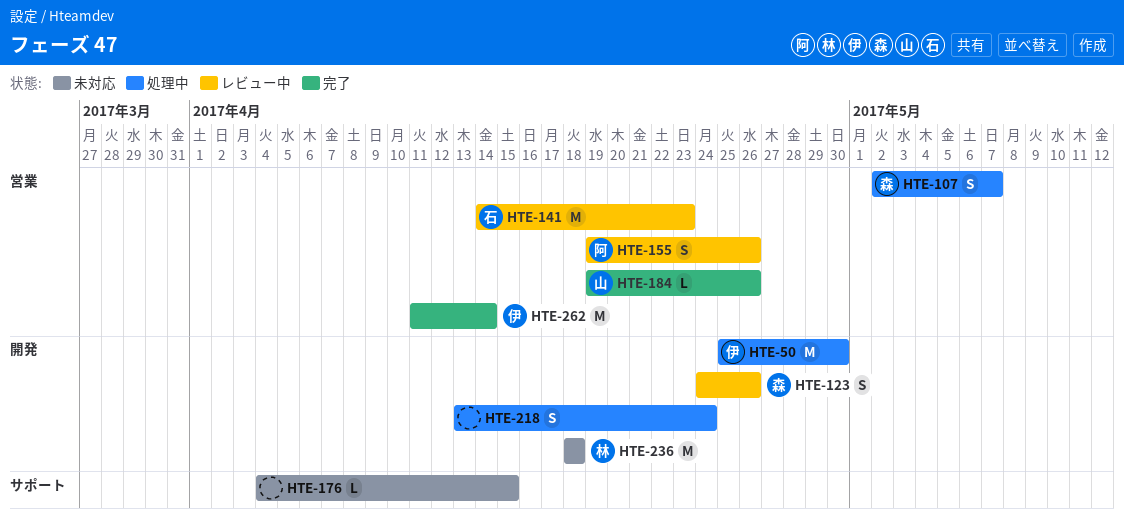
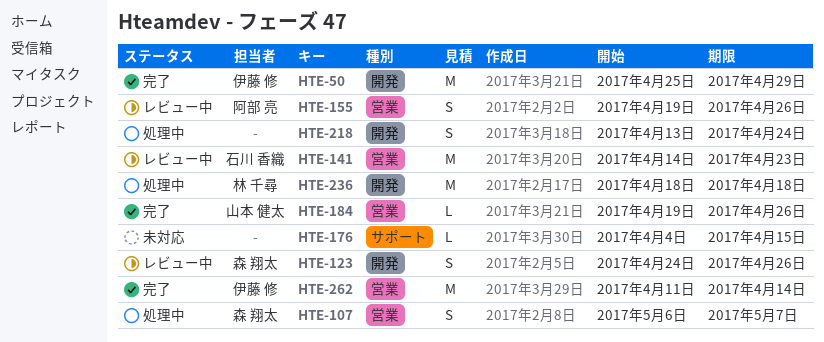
HTE-50, status: 処理中 -> 完了
HTE-50, due: Apr 30 -> Apr 29
HTE-107, start: May 2 -> May 6
HTE-236, status: 未対応 -> 処理中

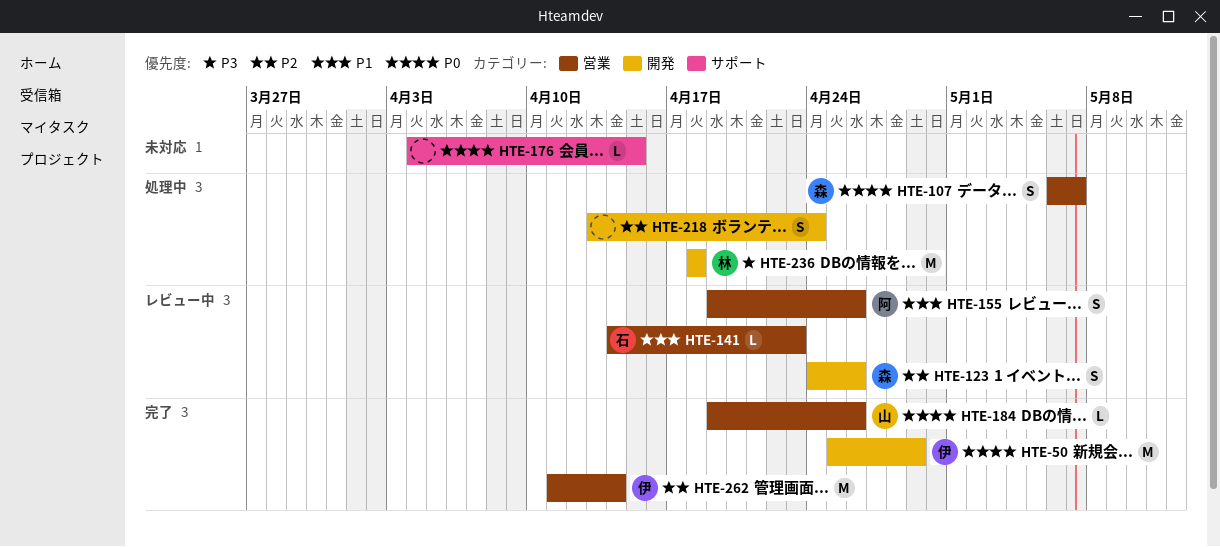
HTE-141, estimate: M -> L

